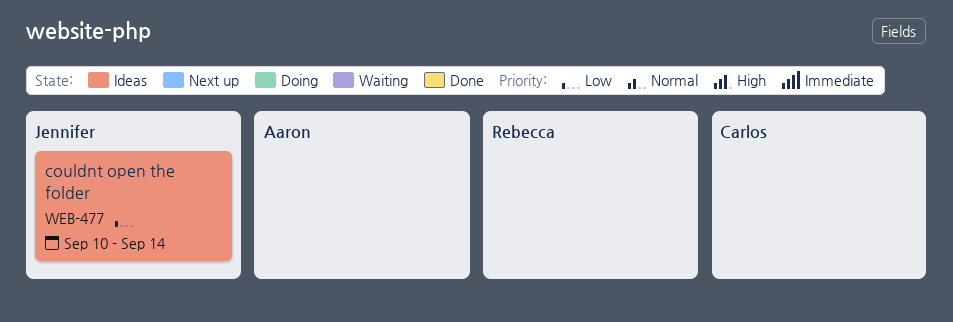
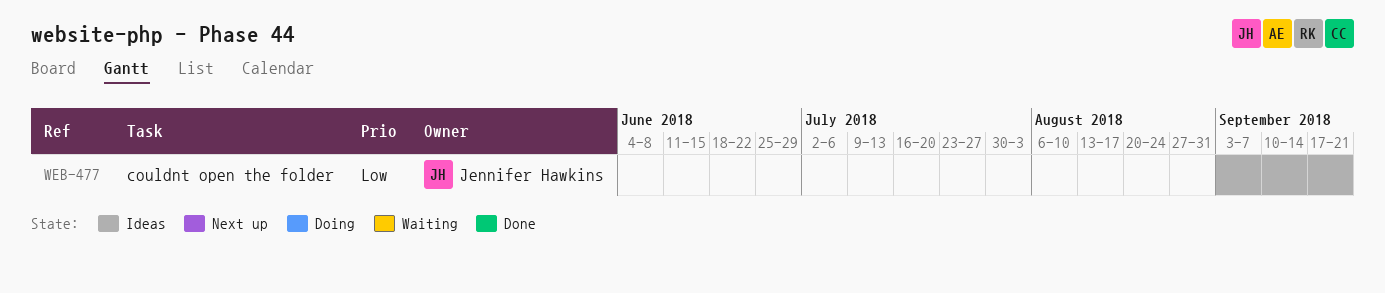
WEB-477, start: Sep 10 -> Sep 3
WEB-477, due: Sep 14 -> Sep 21

